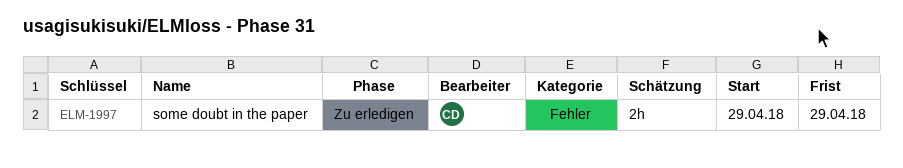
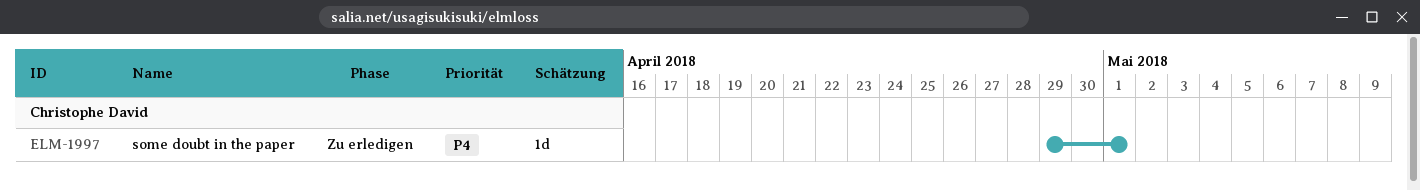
ELM-1997, estimate: 2h -> 1d
ELM-1997, due: Apr 29 -> May 1

